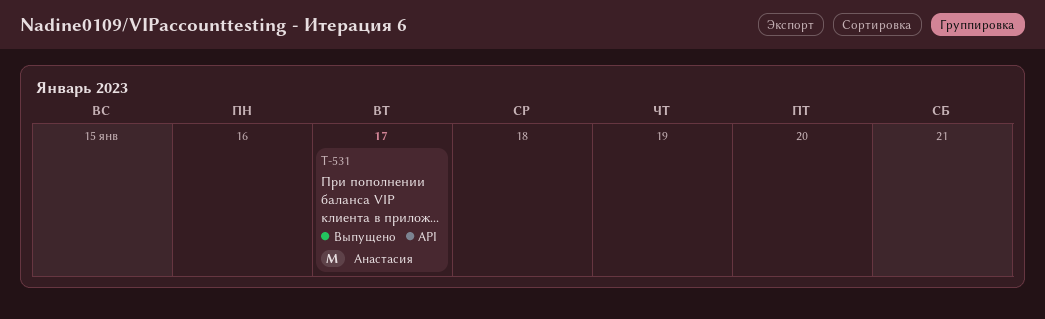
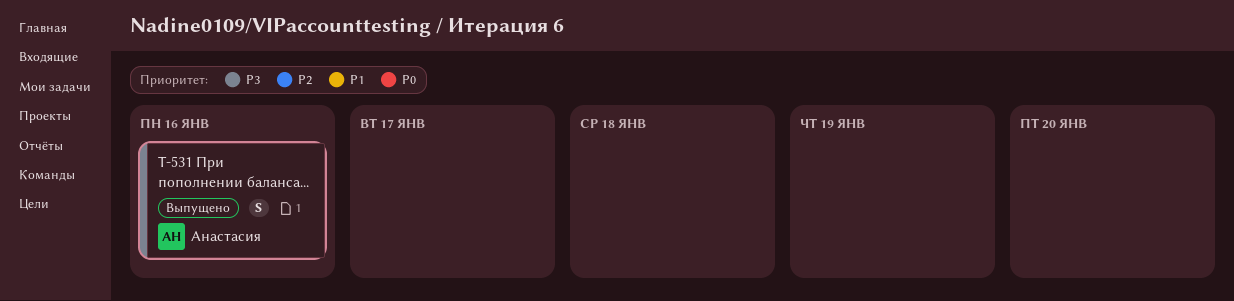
T-531, estimate: M -> S
T-531, due: Jan 17 -> Jan 16

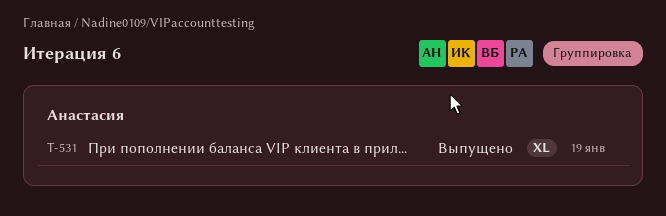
T-531, estimate: S -> XL
T-531, due: Jan 16 -> Jan 19

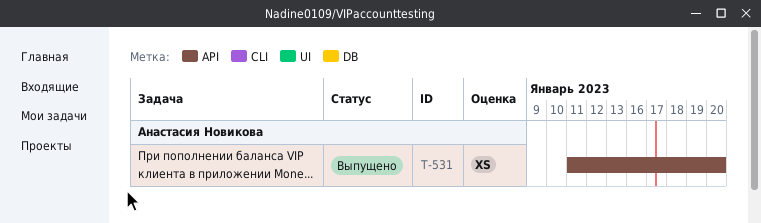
T-531, estimate: XL -> XS
T-531, due: Jan 19 -> Jan 20

